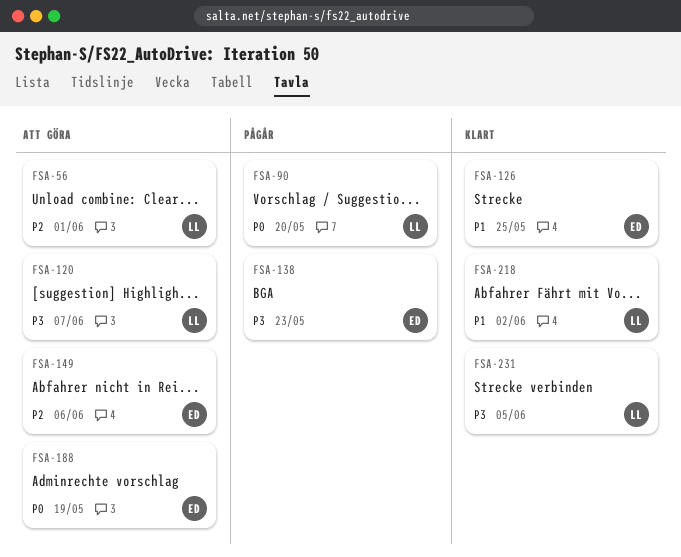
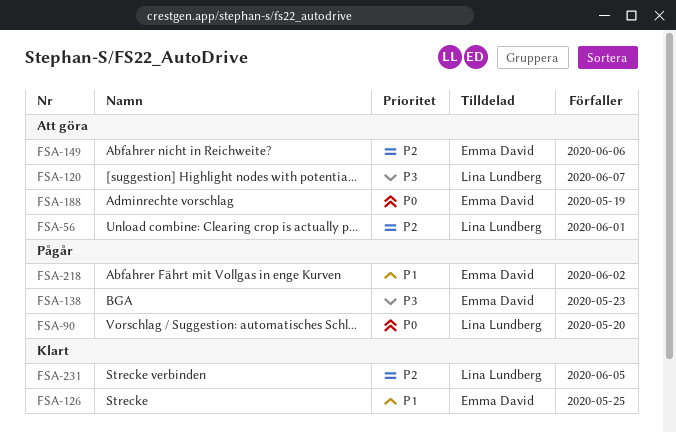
FSA-218, status: Klart -> Pågår
FSA-218, owner: Lina Lundberg -> Emma David
FSA-231, priority: P3 -> P2

